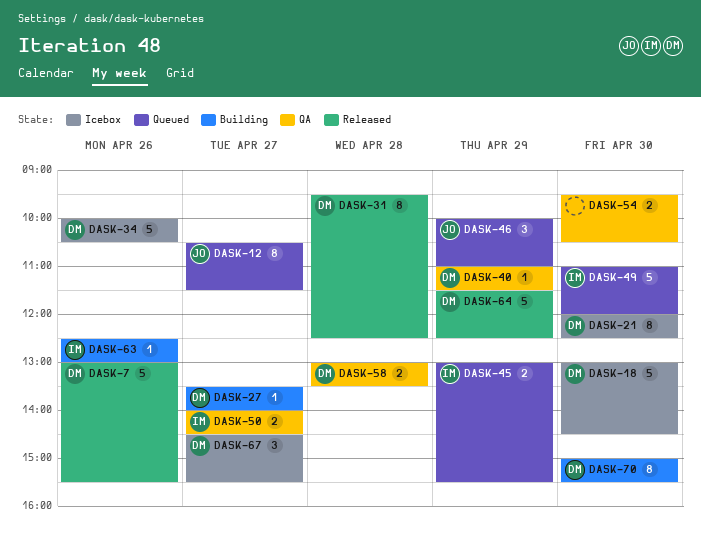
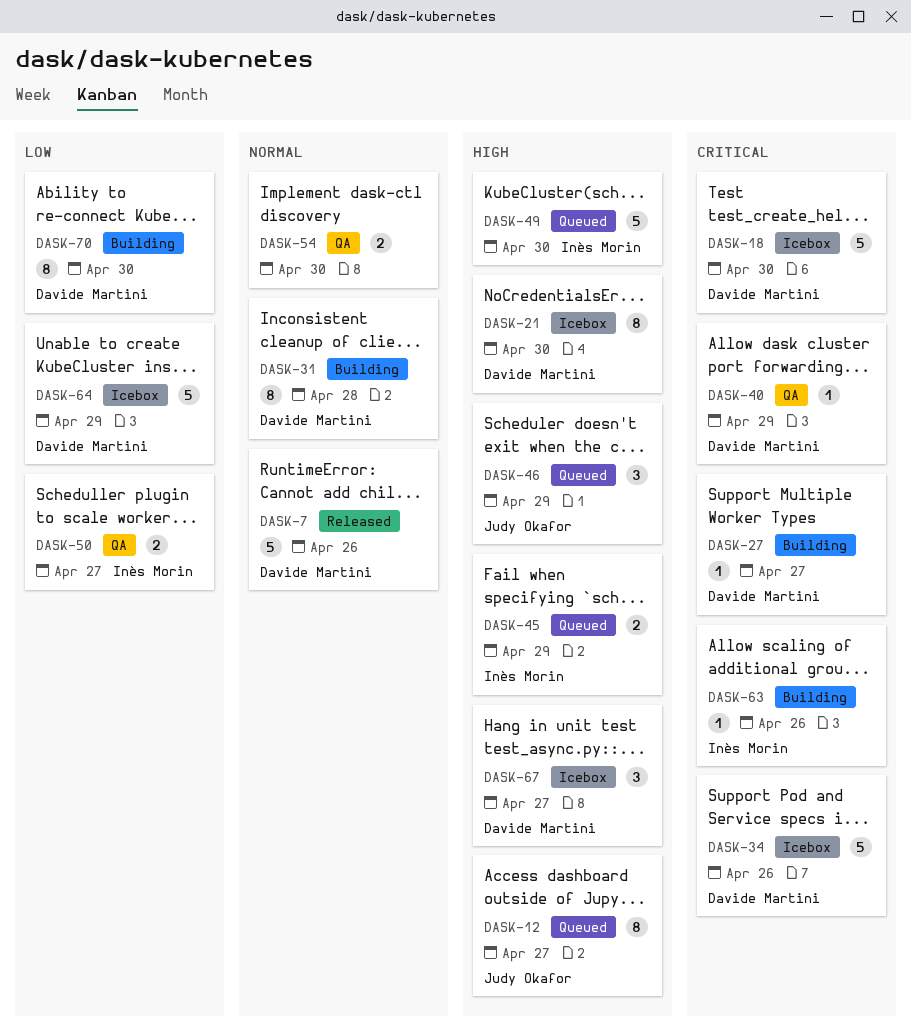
DASK-31, status: Released -> Building
DASK-58: present -> none
DASK-64, status: Released -> Icebox

